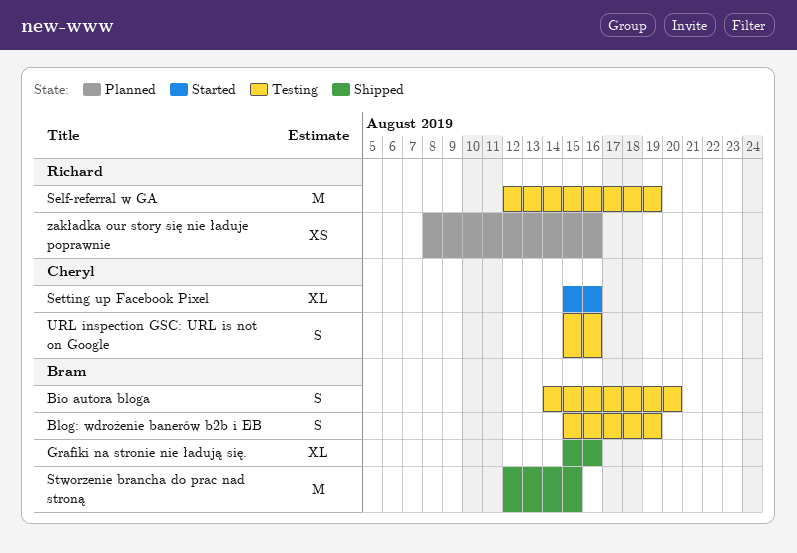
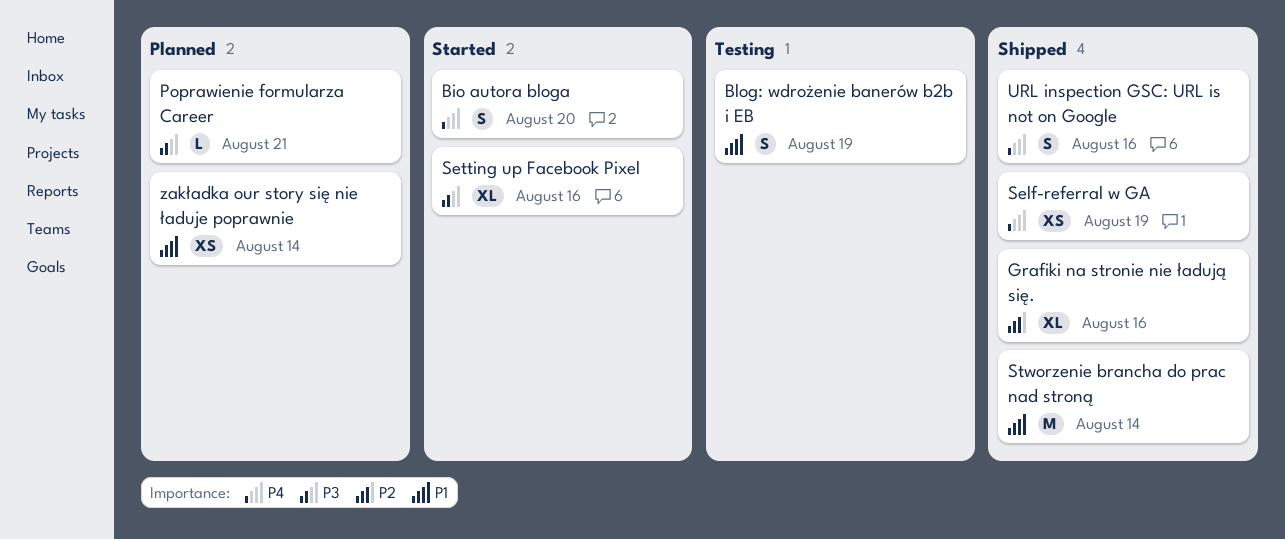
Bio autora bloga, status: Testing -> Started
Poprawienie formularza Career: none -> present
Self-referral w GA, status: Testing -> Shipped
Self-referral w GA, estimate: M -> XS
Stworzenie brancha do prac nad stroną, due: Aug 15 -> Aug 14
URL inspection GSC: URL is not on Google, status: Testing -> Shipped
zakładka our story się nie ładuje poprawnie, due: Aug 16 -> Aug 14

